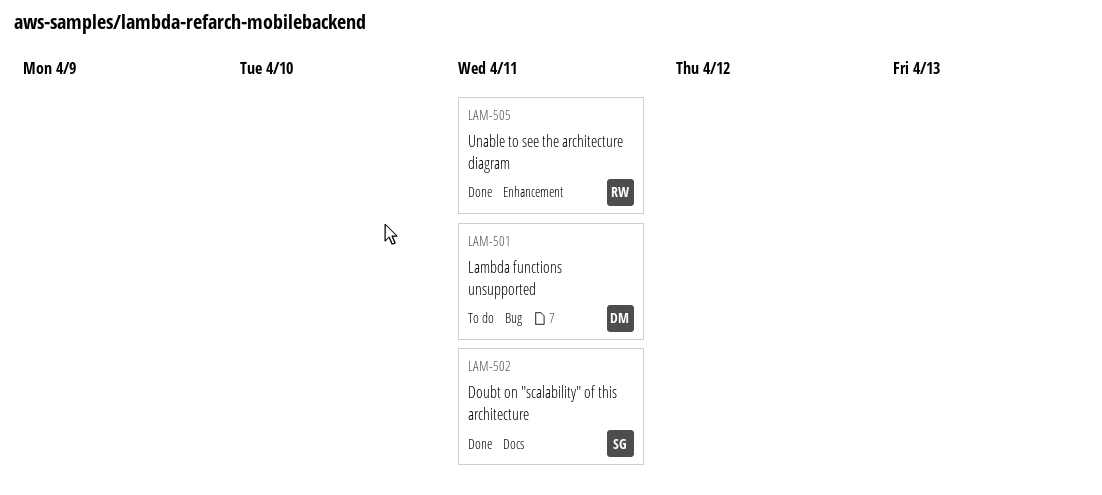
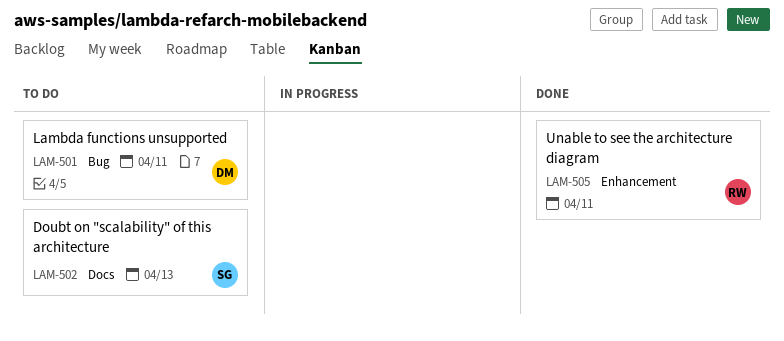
LAM-502, status: Done -> To do
LAM-502, due: Apr 11 -> Apr 13

